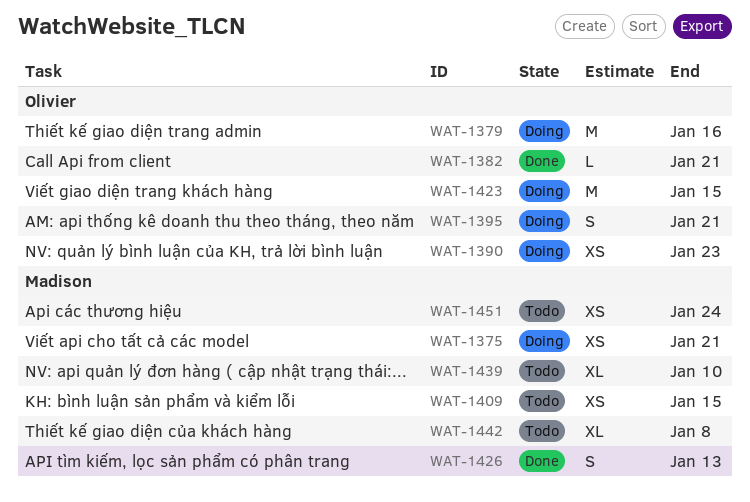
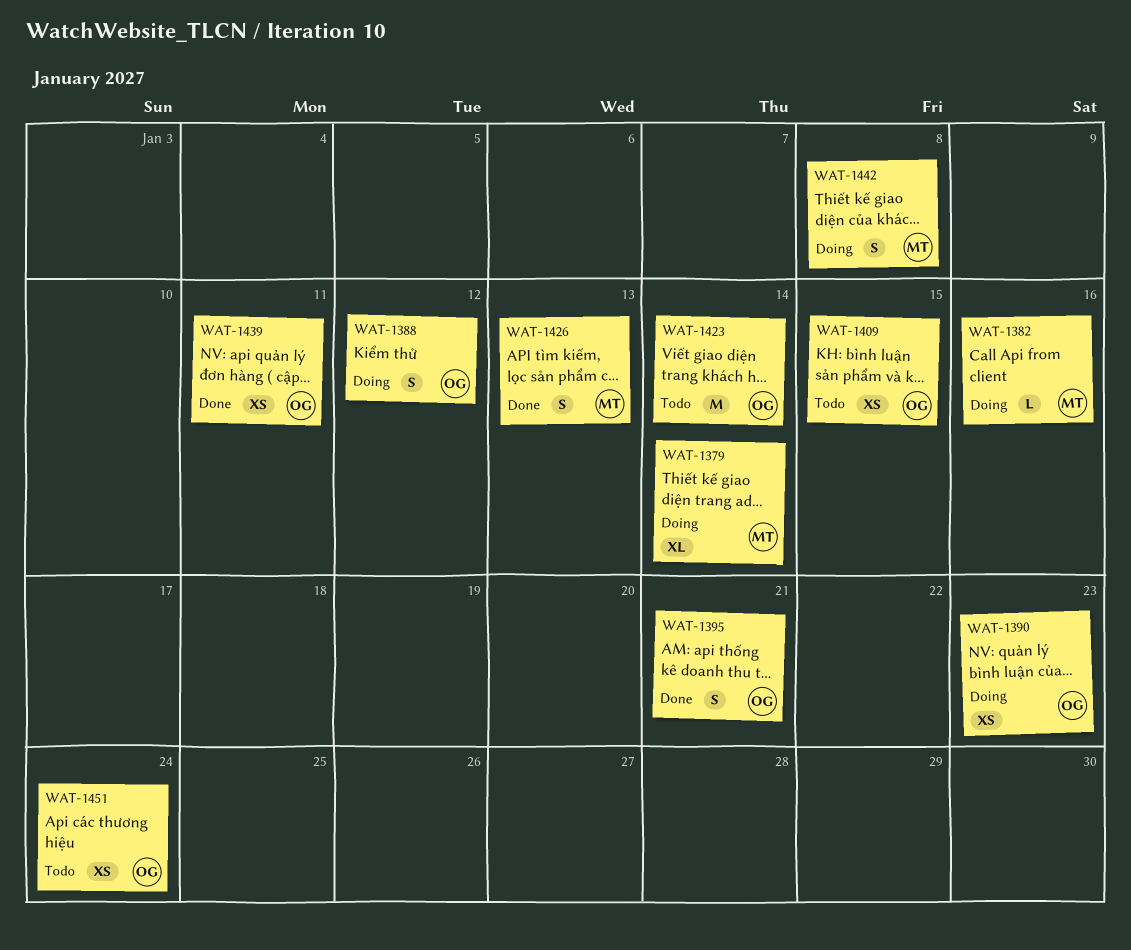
WAT-1375: present -> none
WAT-1379, owner: Olivier -> Madison
WAT-1379, estimate: M -> XL
WAT-1379, due: Jan 16 -> Jan 14
WAT-1382, status: Done -> Doing
WAT-1382, owner: Olivier -> Madison
WAT-1382, due: Jan 21 -> Jan 16
WAT-1388: none -> present
WAT-1395, status: Doing -> Done
WAT-1409, owner: Madison -> Olivier
WAT-1423, status: Doing -> Todo
WAT-1423, due: Jan 15 -> Jan 14
WAT-1439, status: Todo -> Done
WAT-1439, owner: Madison -> Olivier
WAT-1439, estimate: XL -> XS
WAT-1439, due: Jan 10 -> Jan 11
WAT-1442, status: Todo -> Doing
WAT-1442, estimate: XL -> S
WAT-1451, owner: Madison -> Olivier

